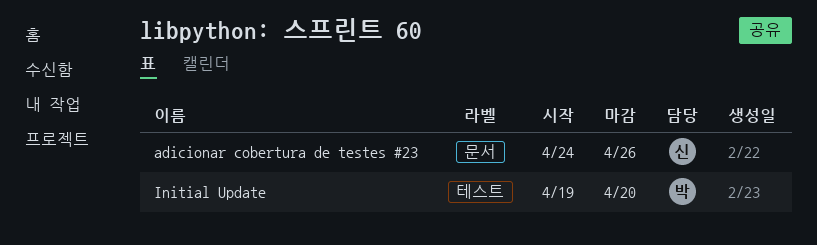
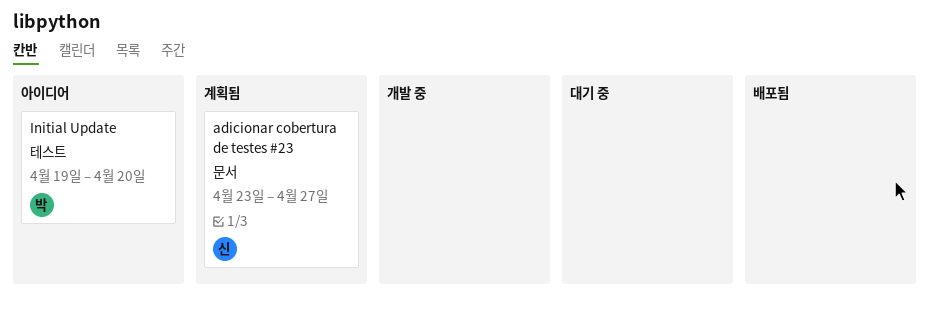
adicionar cobertura de testes #23, start: Apr 24 -> Apr 23
adicionar cobertura de testes #23, due: Apr 26 -> Apr 27

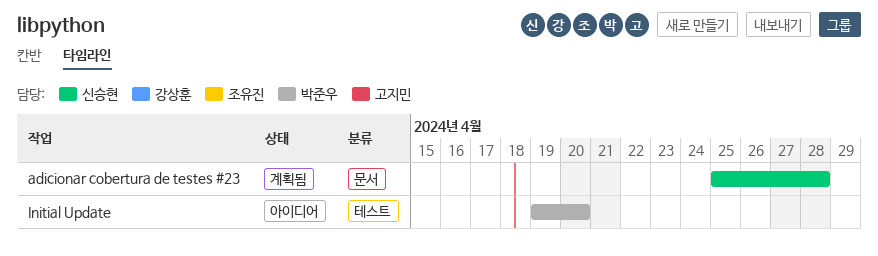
adicionar cobertura de testes #23, start: Apr 23 -> Apr 25
adicionar cobertura de testes #23, due: Apr 27 -> Apr 28

